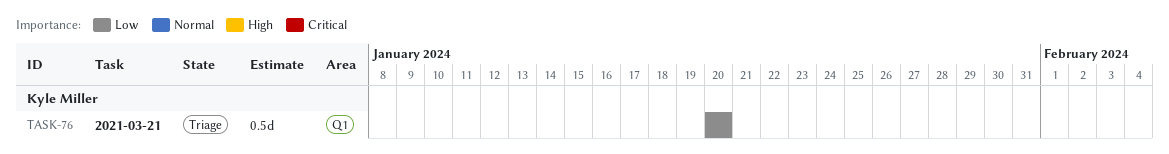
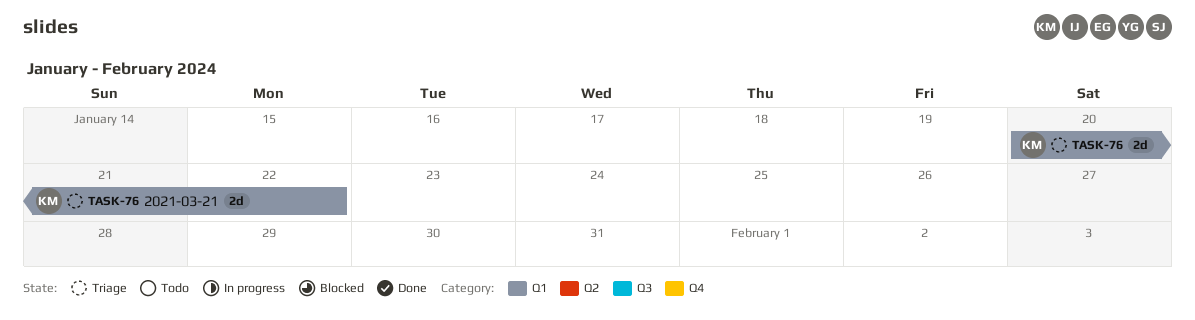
TASK-76, estimate: 0.5d -> 2d
TASK-76, due: Jan 20 -> Jan 22

